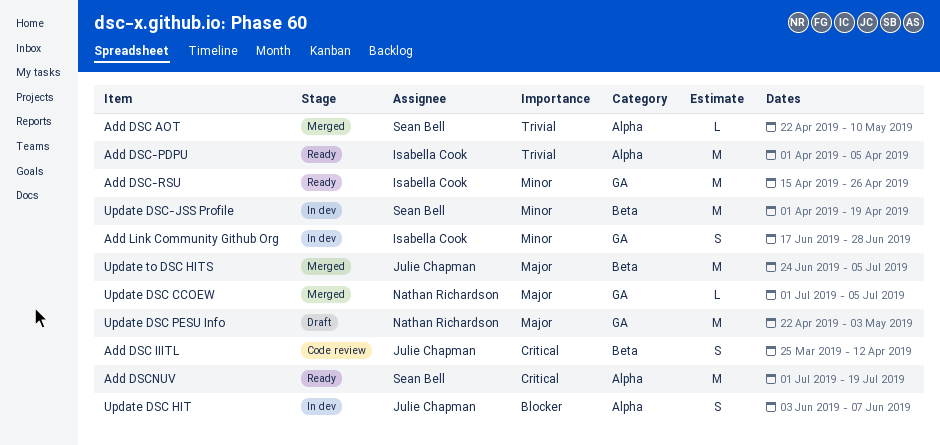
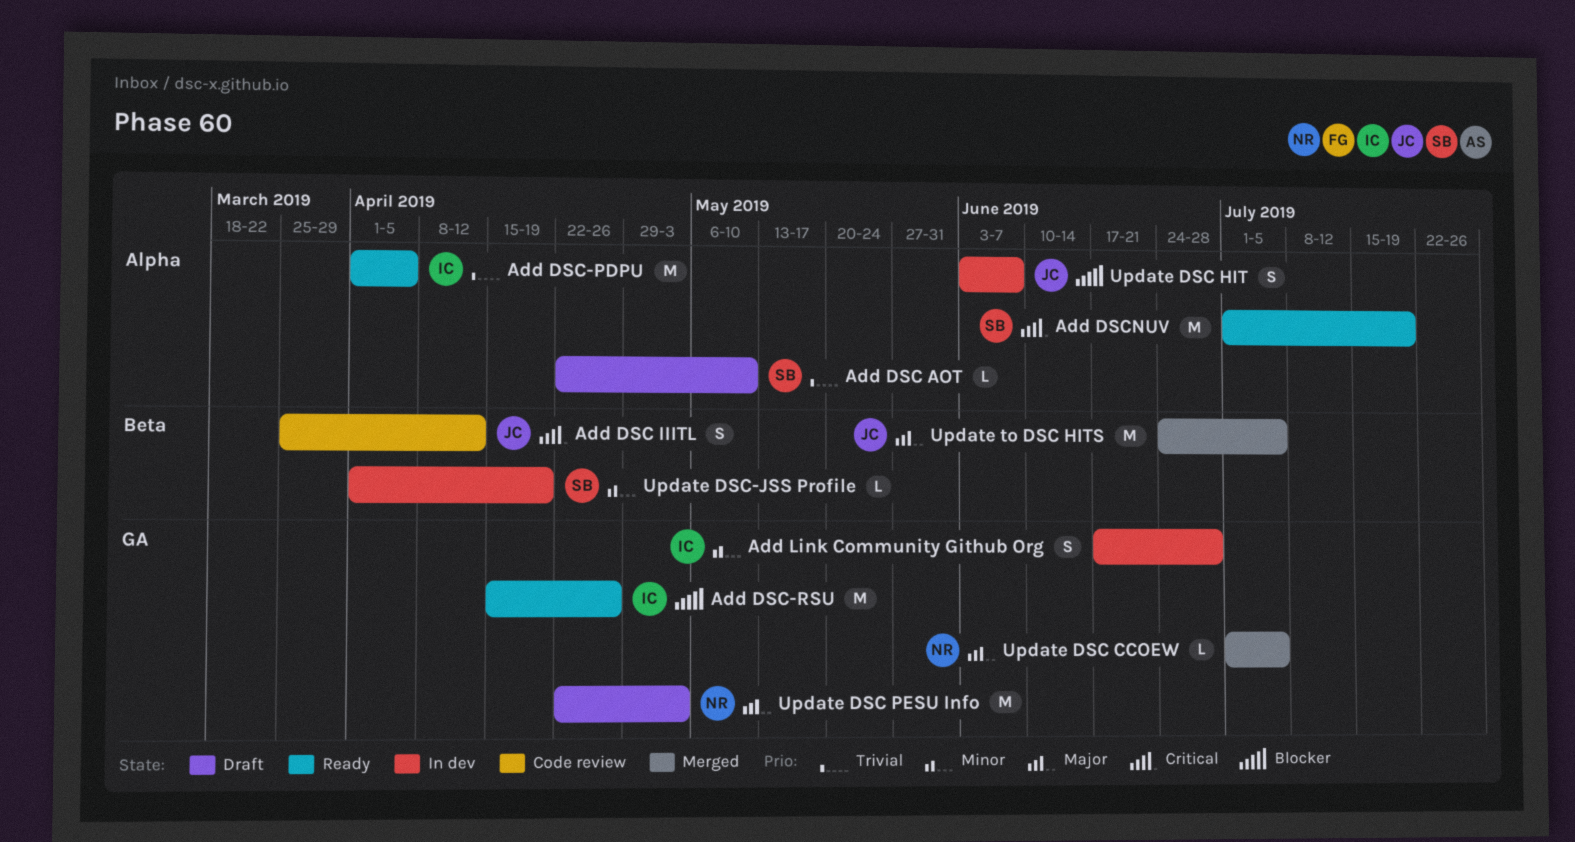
Add DSC AOT, status: Merged -> Draft
Add DSC-RSU, priority: Minor -> Blocker
Update DSC-JSS Profile, estimate: M -> L

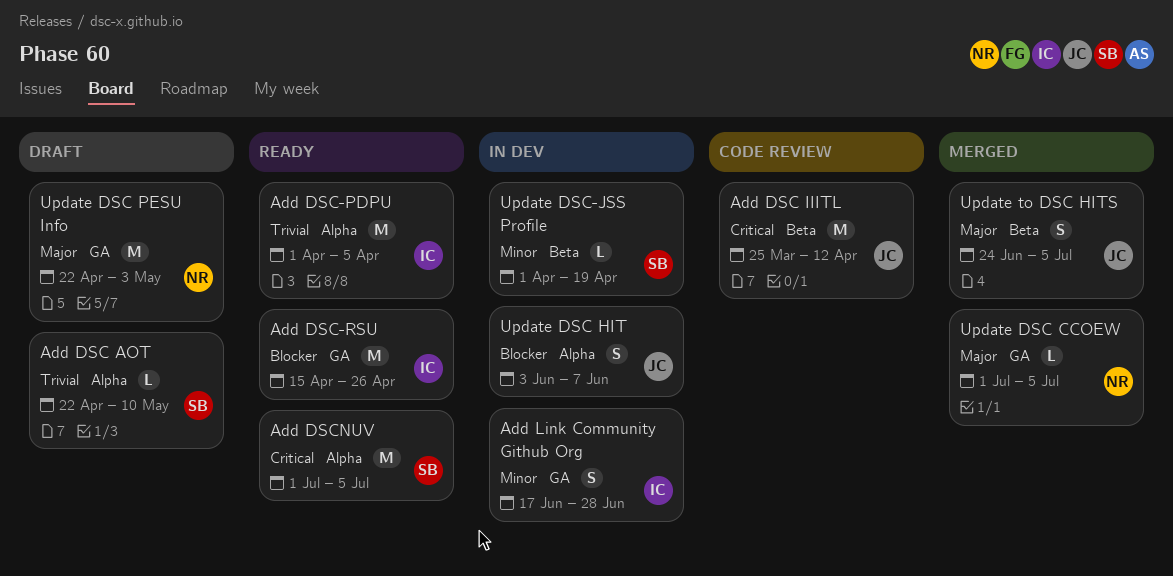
Add DSC IIITL, estimate: S -> M
Add DSCNUV, due: Jul 19 -> Jul 5
Update to DSC HITS, estimate: M -> S

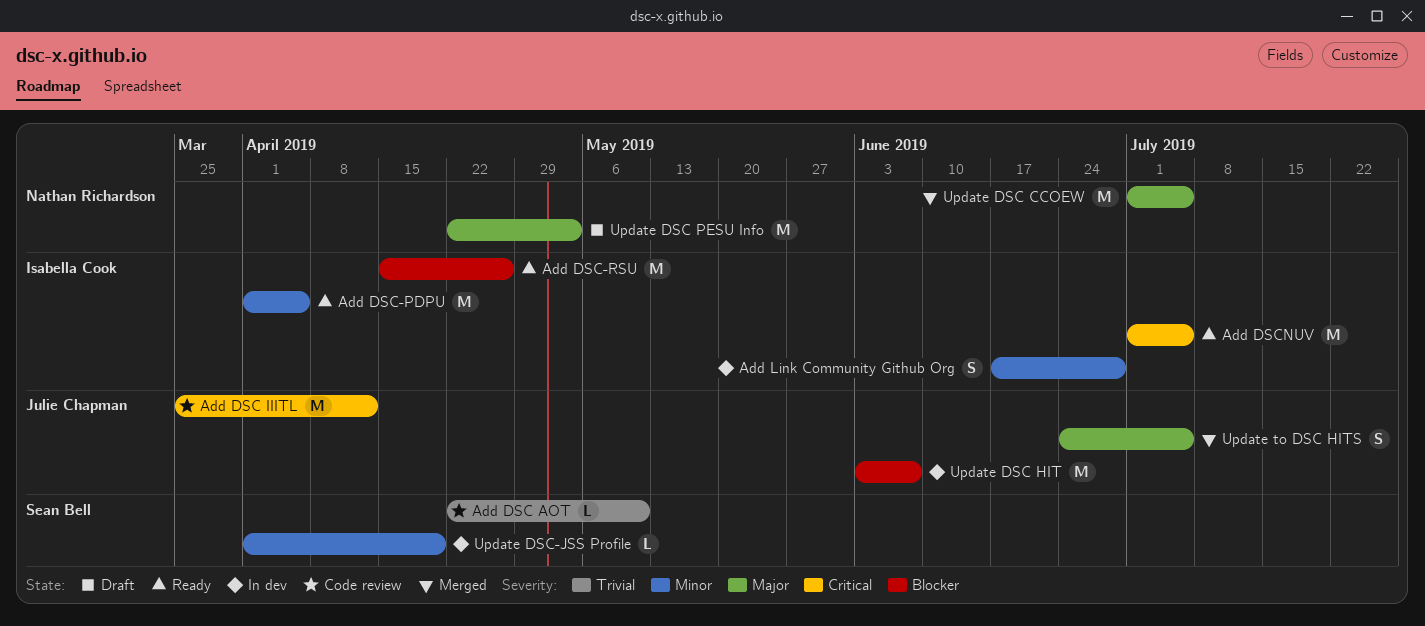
Add DSC AOT, status: Draft -> Code review
Add DSC-PDPU, priority: Trivial -> Minor
Add DSCNUV, owner: Sean Bell -> Isabella Cook
Update DSC CCOEW, estimate: L -> M
Update DSC HIT, estimate: S -> M

